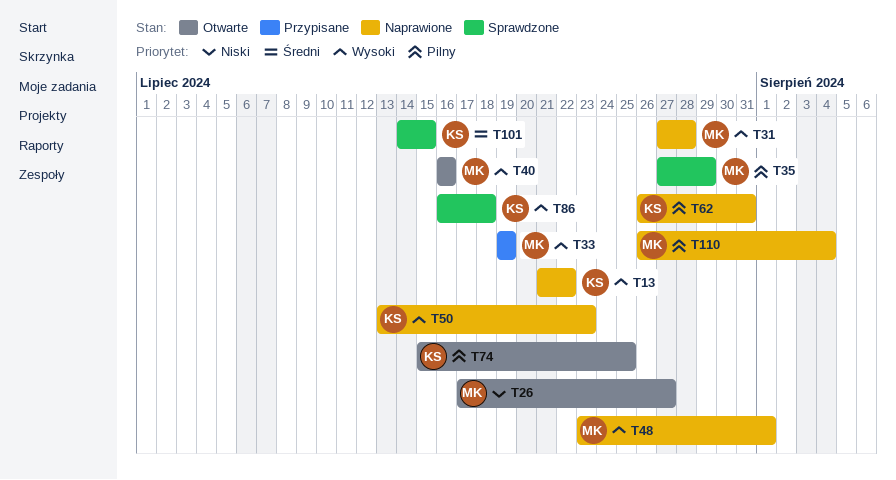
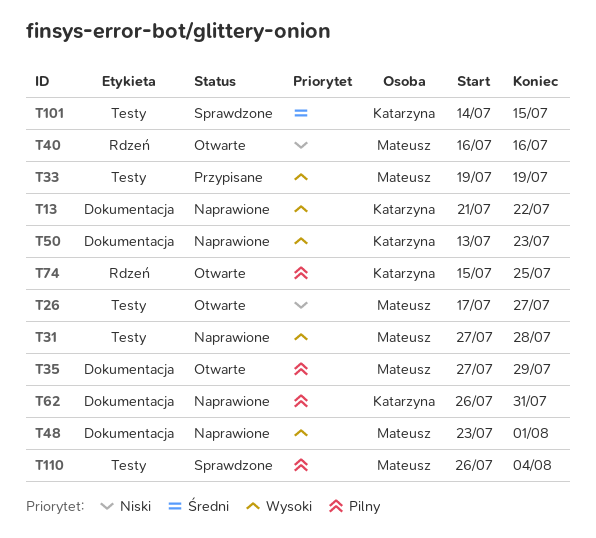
T35, status: Sprawdzone -> Otwarte
T40, priority: Wysoki -> Niski
T86: present -> none
T110, status: Naprawione -> Sprawdzone

